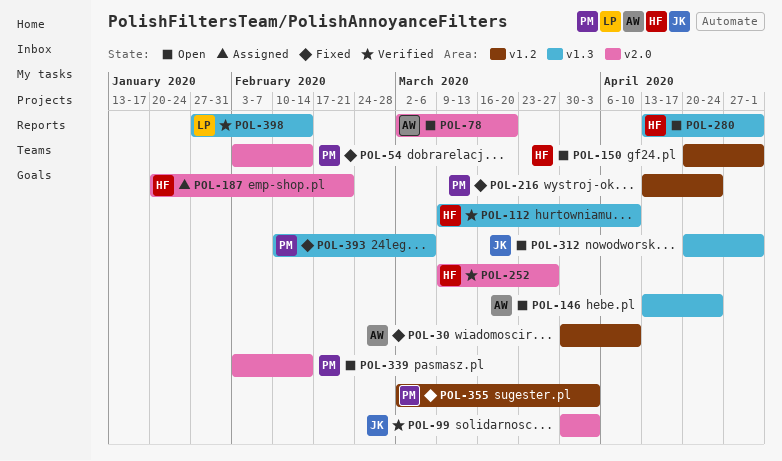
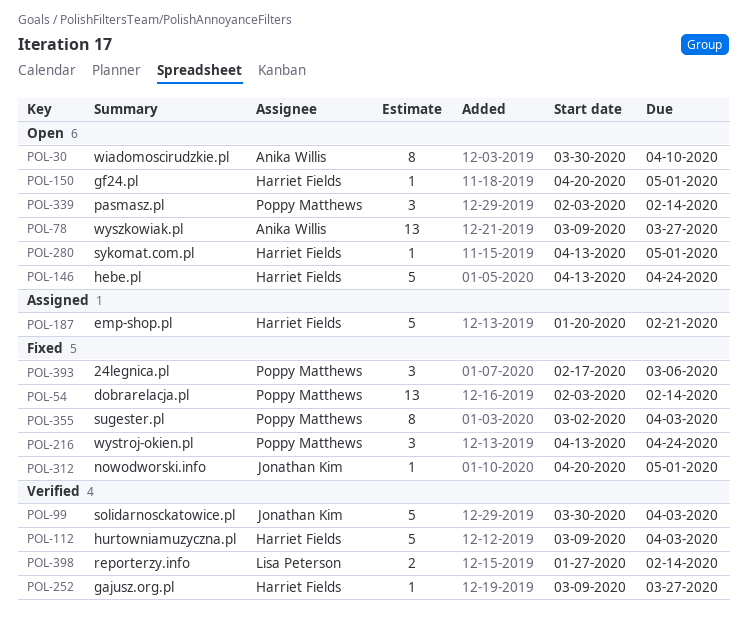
POL-30, status: Fixed -> Open
POL-78, start: Mar 2 -> Mar 9
POL-78, due: Mar 20 -> Mar 27
POL-112, due: Apr 10 -> Apr 3
POL-146, owner: Anika Willis -> Harriet Fields
POL-312, status: Open -> Fixed
POL-393, start: Feb 10 -> Feb 17

